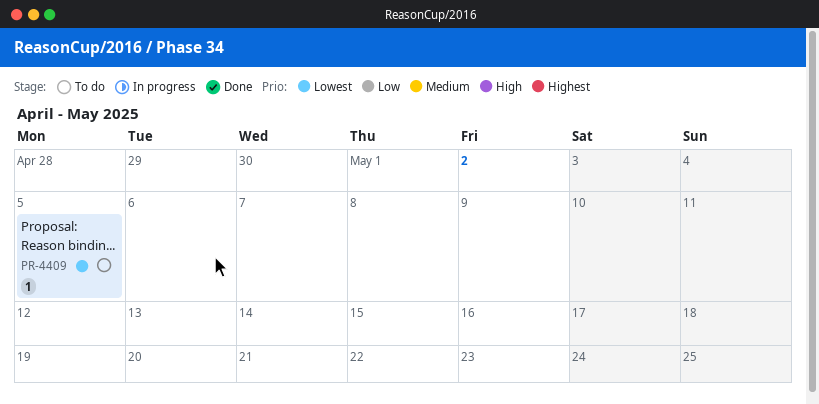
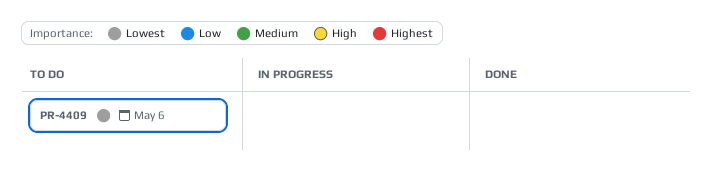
PR-4409, due: May 5 -> May 6

